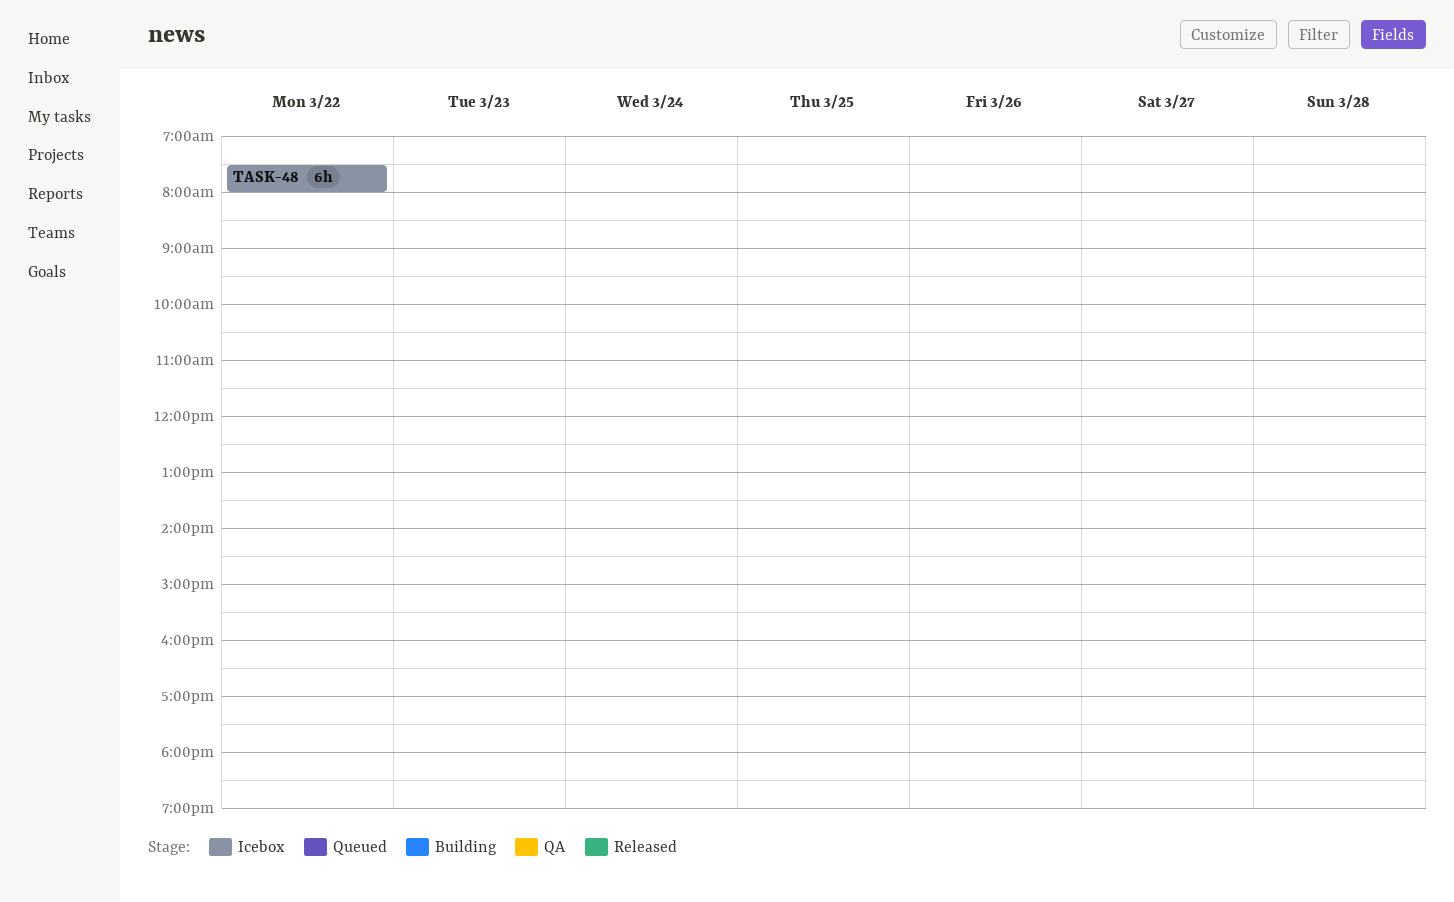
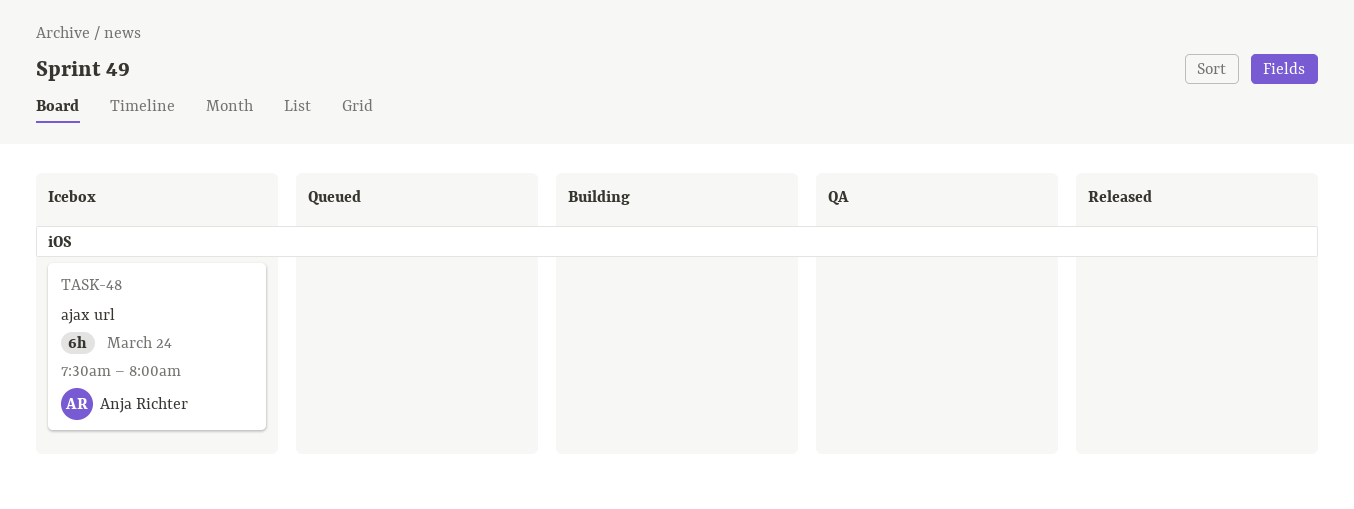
TASK-48, day: Mar 22 -> Mar 24

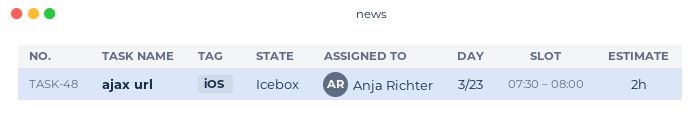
TASK-48, estimate: 6h -> 2h
TASK-48, day: Mar 24 -> Mar 23

